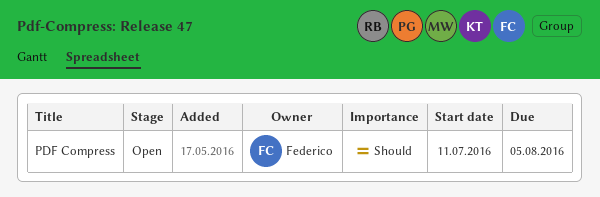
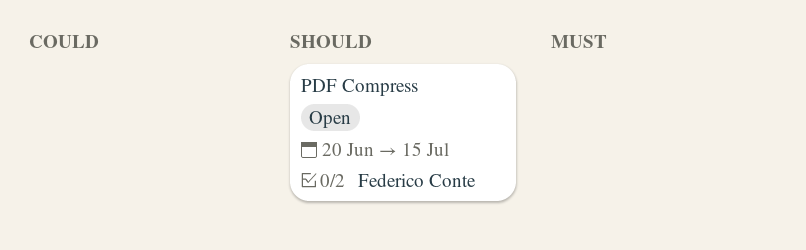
PDF Compress, start: Jul 11 -> Jun 20
PDF Compress, due: Aug 5 -> Jul 15

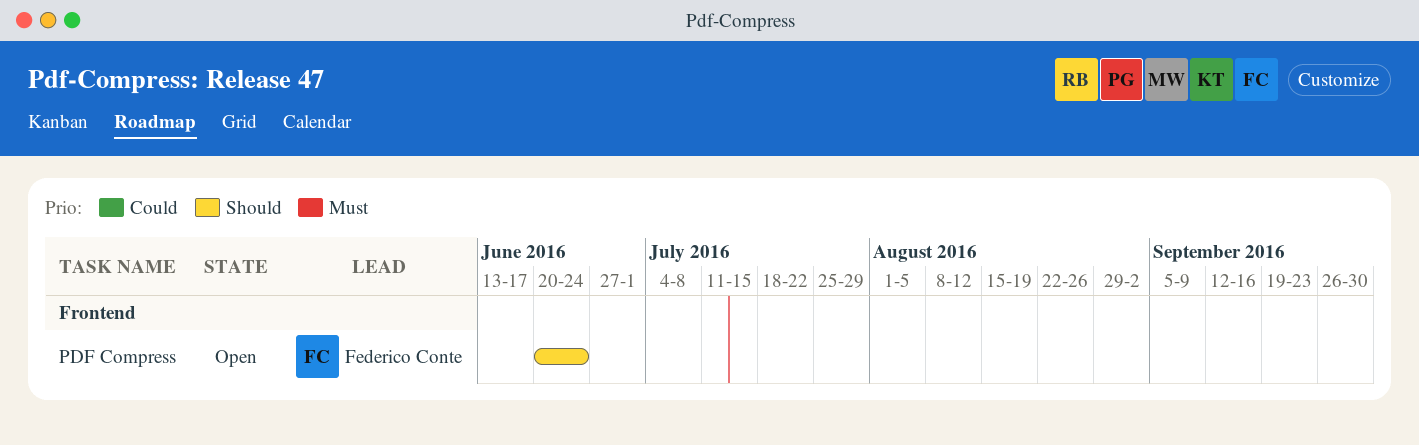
PDF Compress, due: Jul 15 -> Jun 24

